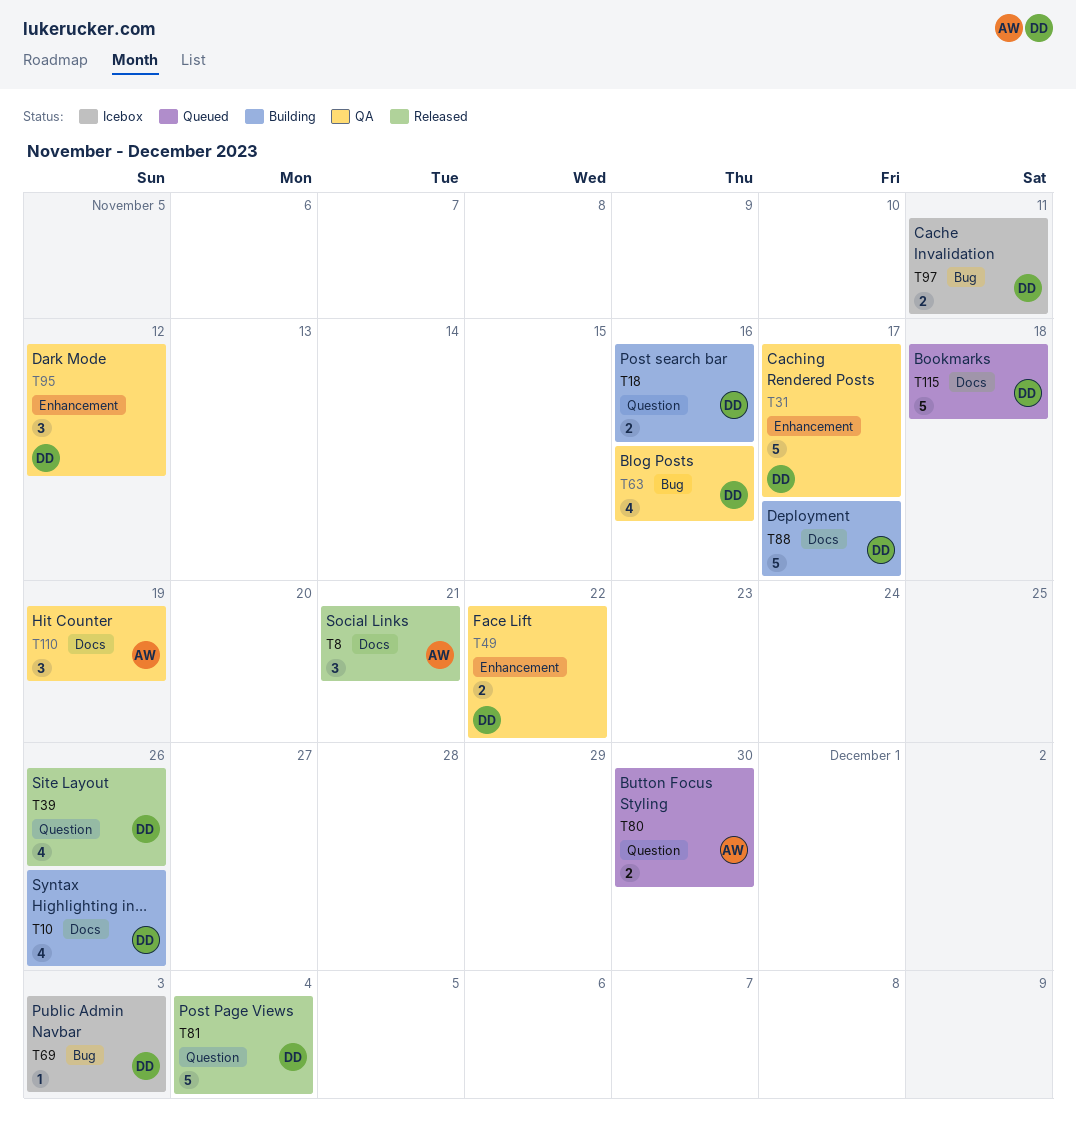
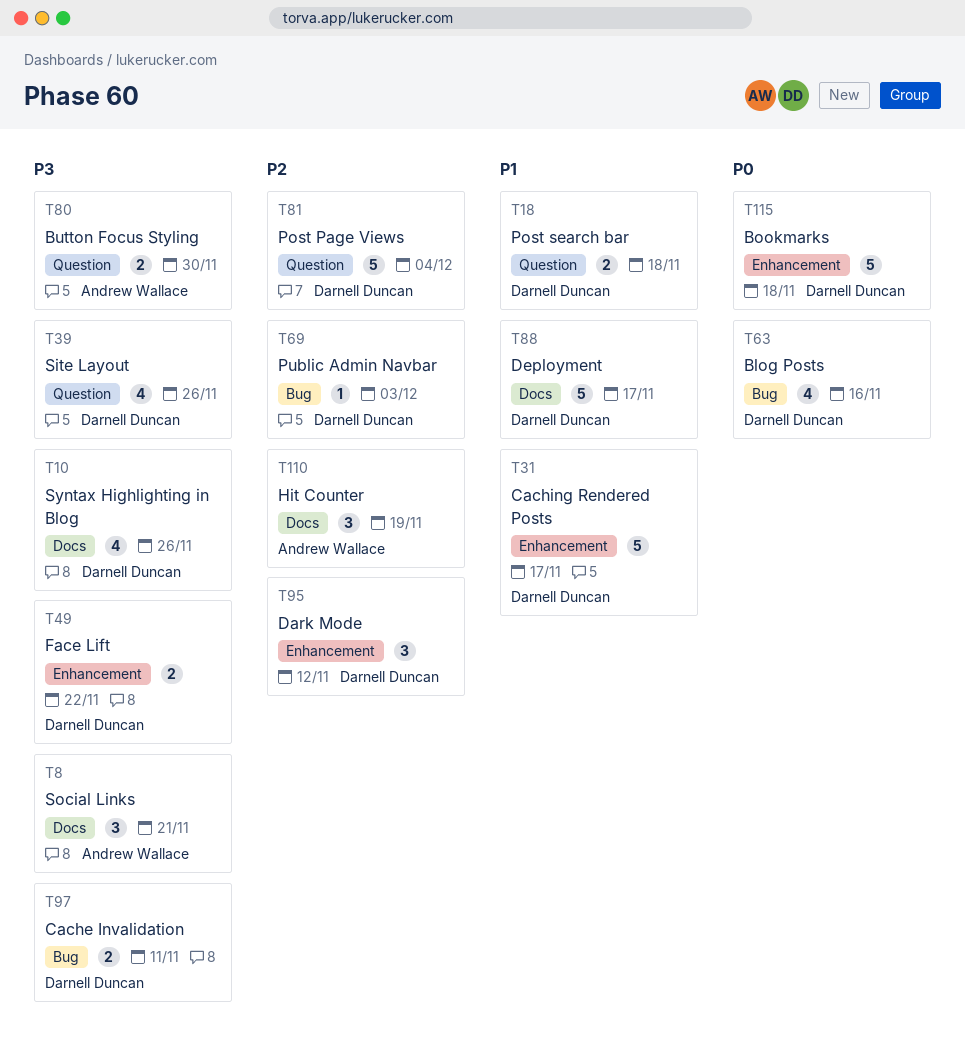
T18, due: Nov 16 -> Nov 18
T115, label: Docs -> Enhancement

